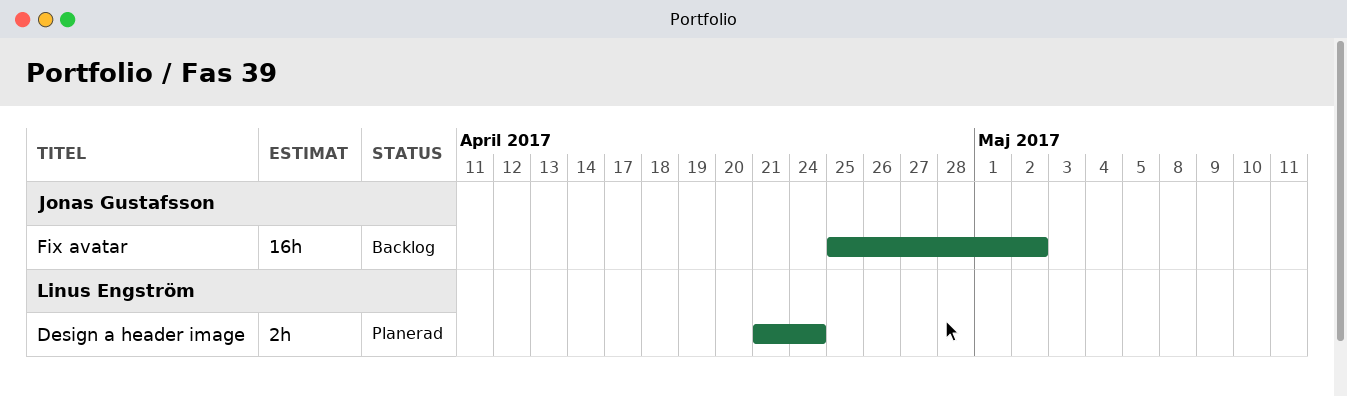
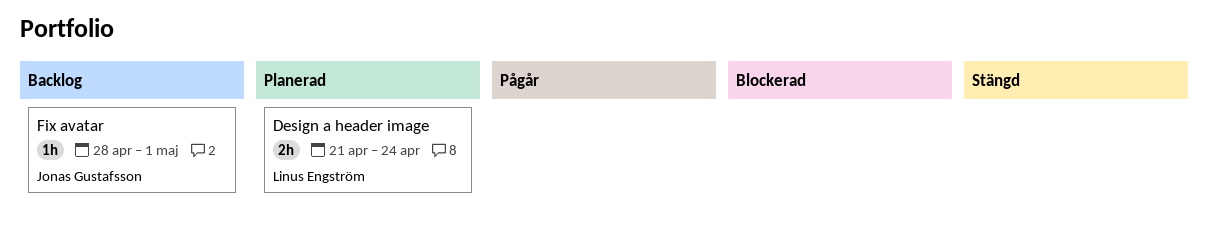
Fix avatar, estimate: 16h -> 1h
Fix avatar, start: Apr 25 -> Apr 28
Fix avatar, due: May 2 -> May 1

